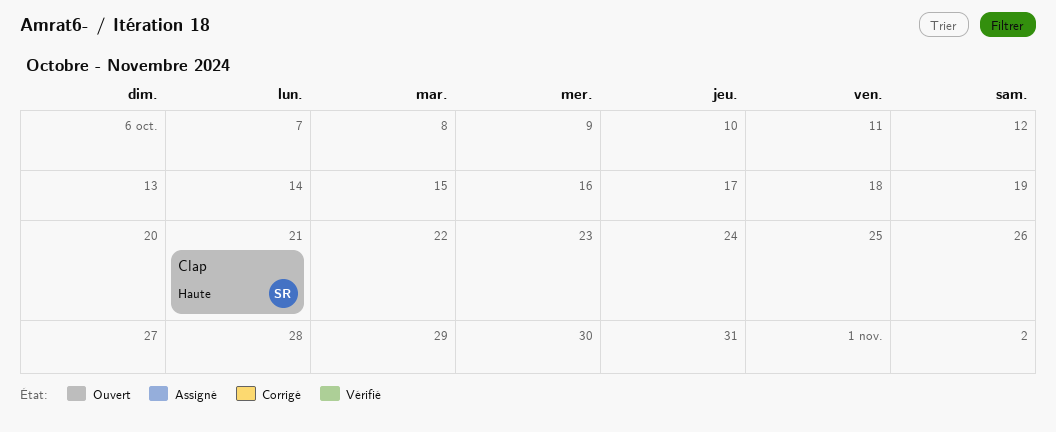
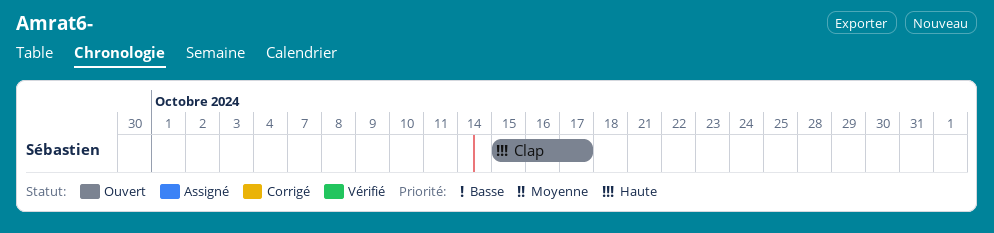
Clap, due: Oct 21 -> Oct 17

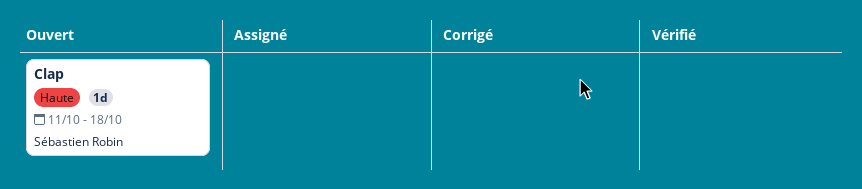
Clap, start: Oct 15 -> Oct 11
Clap, due: Oct 17 -> Oct 18

